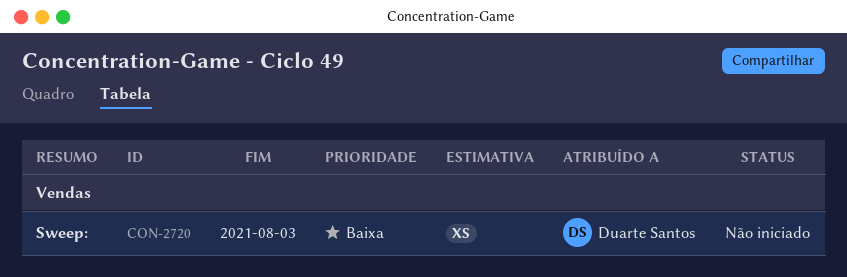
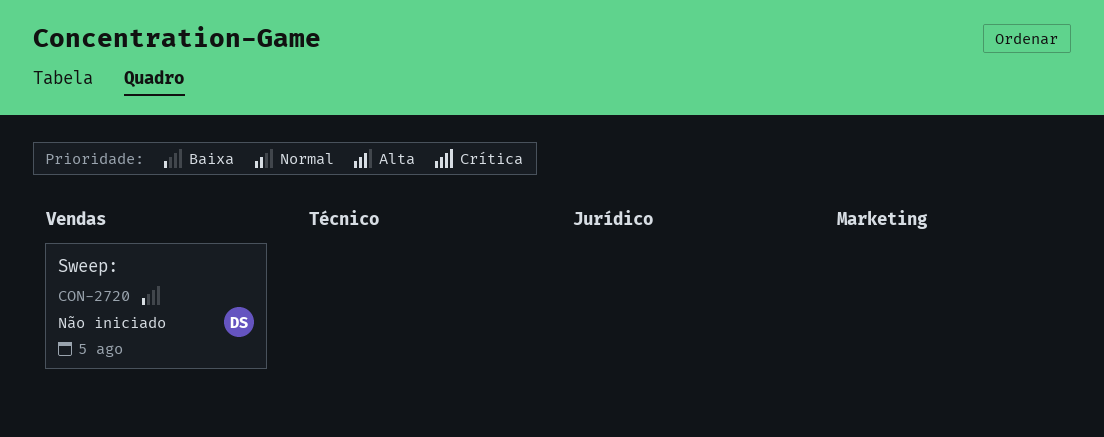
CON-2720, due: Aug 3 -> Aug 5

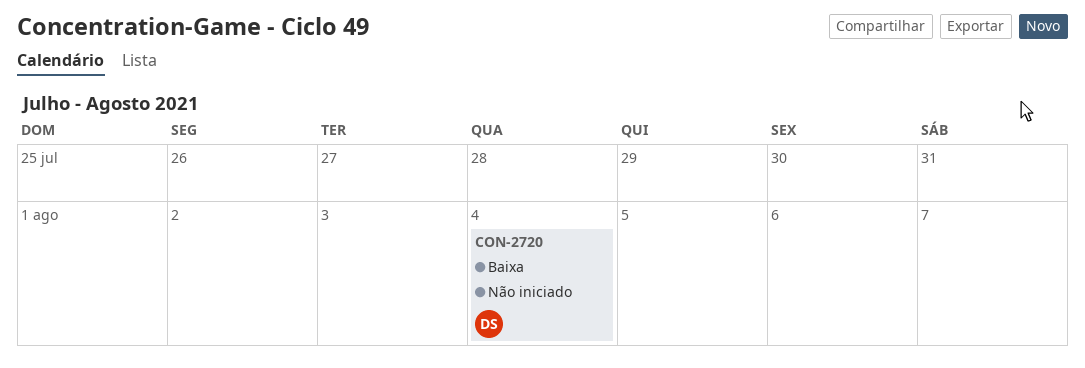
CON-2720, due: Aug 5 -> Aug 4

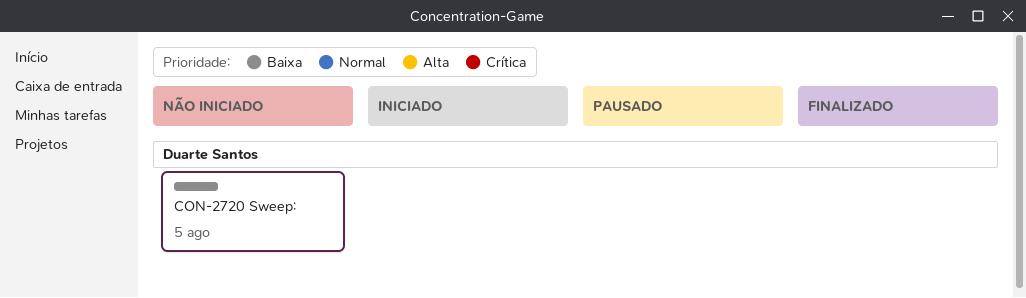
CON-2720, due: Aug 4 -> Aug 5

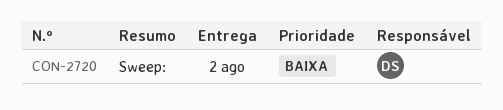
CON-2720, due: Aug 5 -> Aug 2

